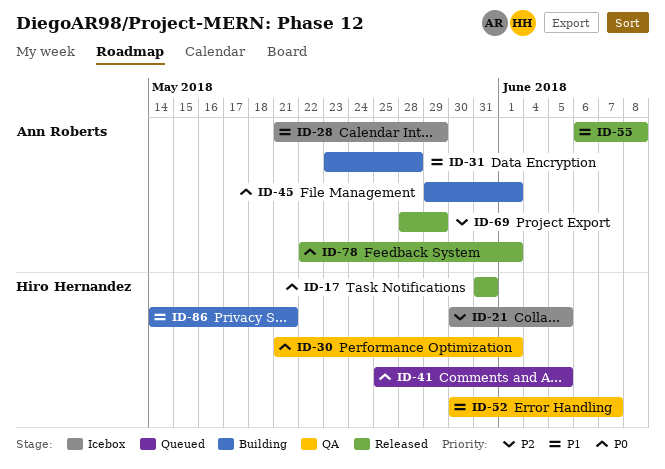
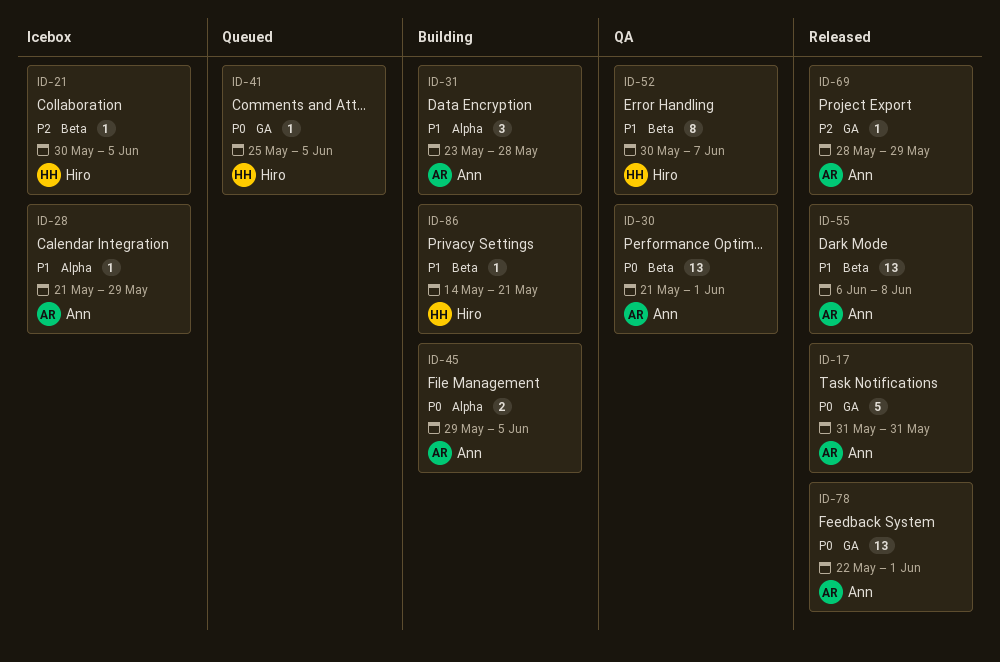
ID-17, owner: Hiro Hernandez -> Ann Roberts
ID-30, owner: Hiro Hernandez -> Ann Roberts
ID-45, due: Jun 1 -> Jun 5

